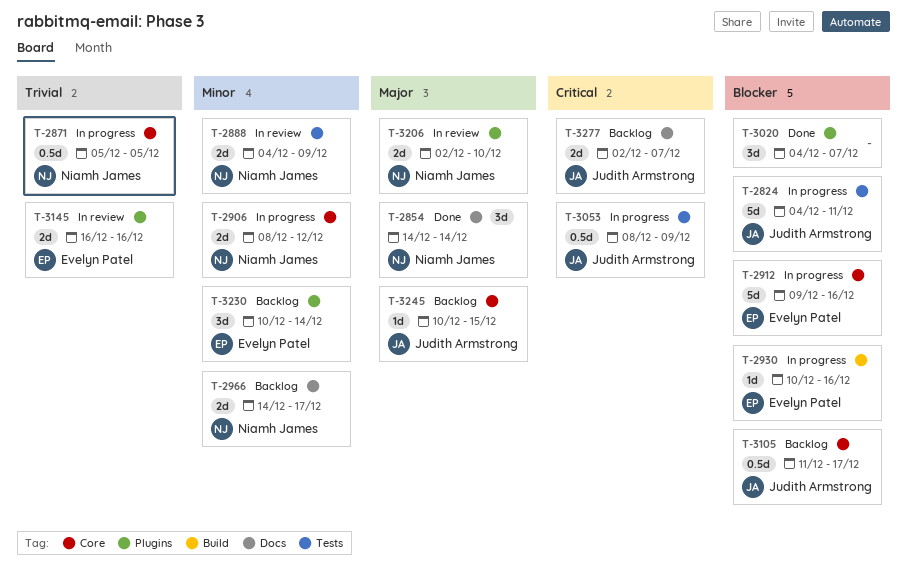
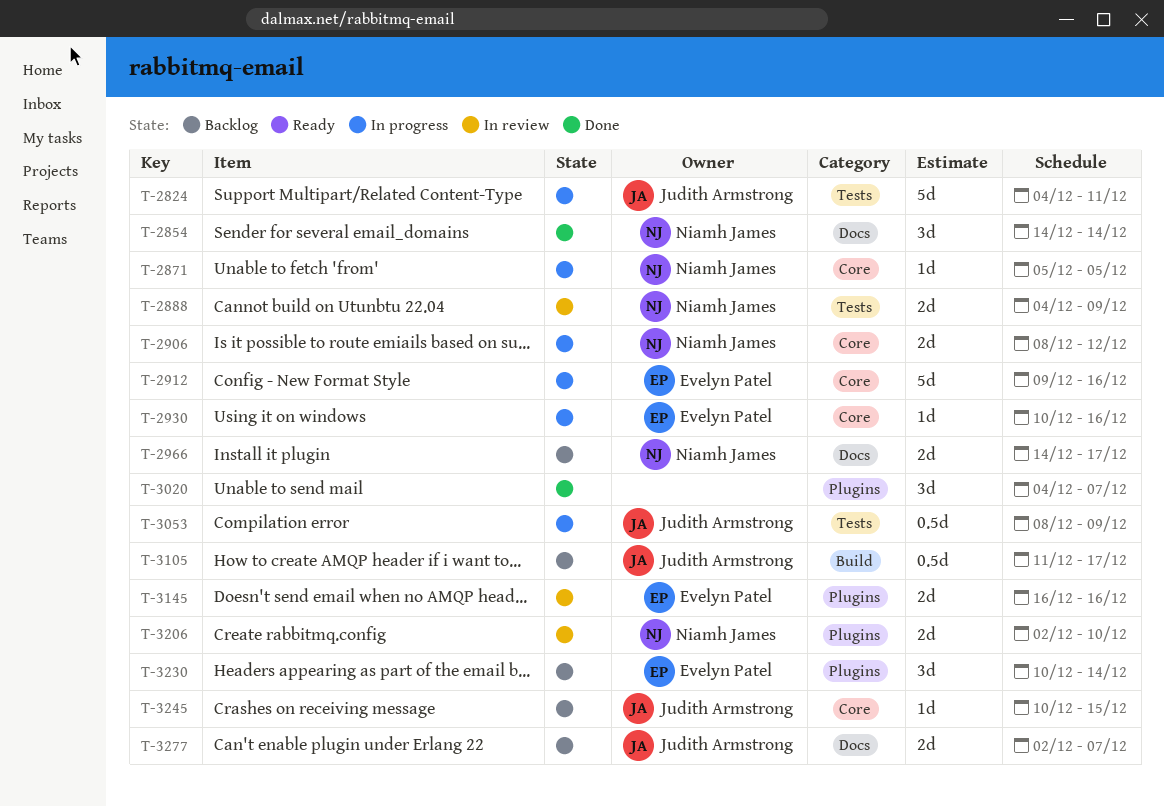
T-2871, estimate: 0.5d -> 1d
T-2930, label: Build -> Core
T-3105, label: Core -> Build

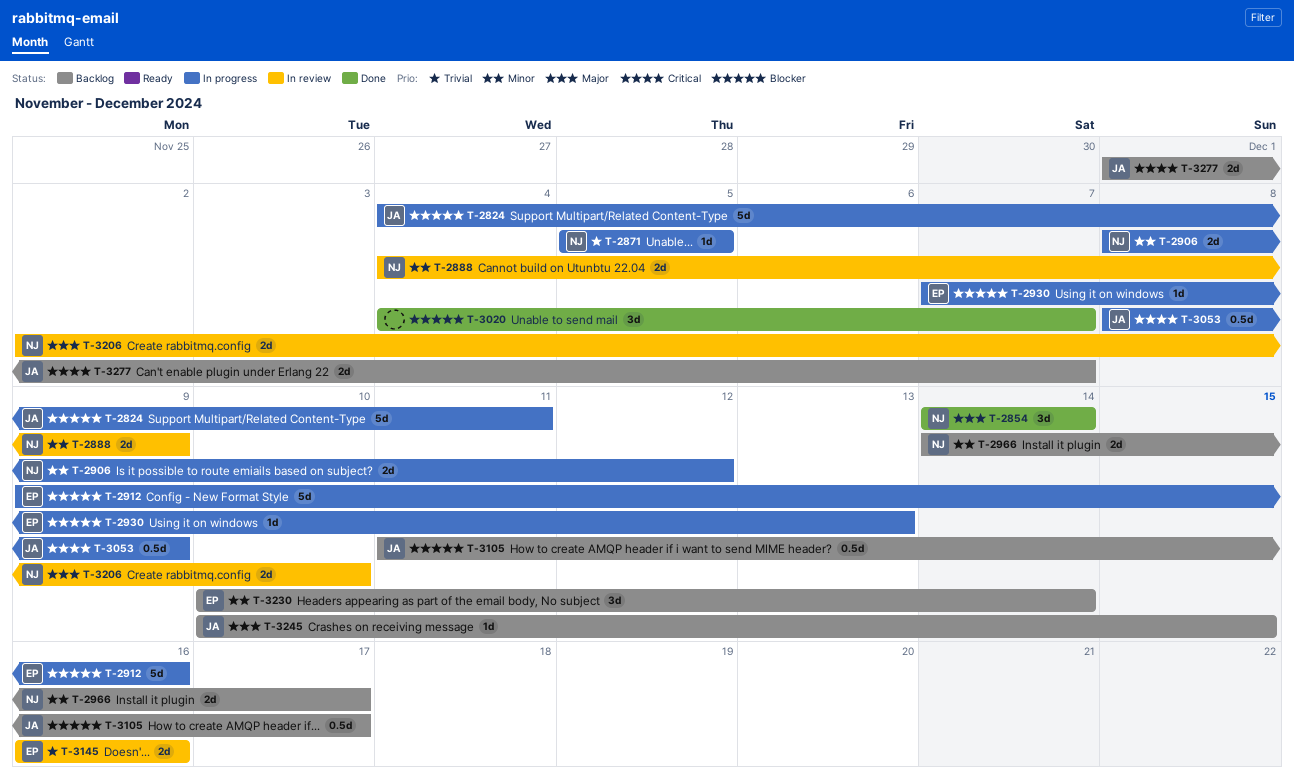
T-2930, start: Dec 10 -> Dec 7
T-2930, due: Dec 16 -> Dec 13
T-3277, start: Dec 2 -> Dec 1

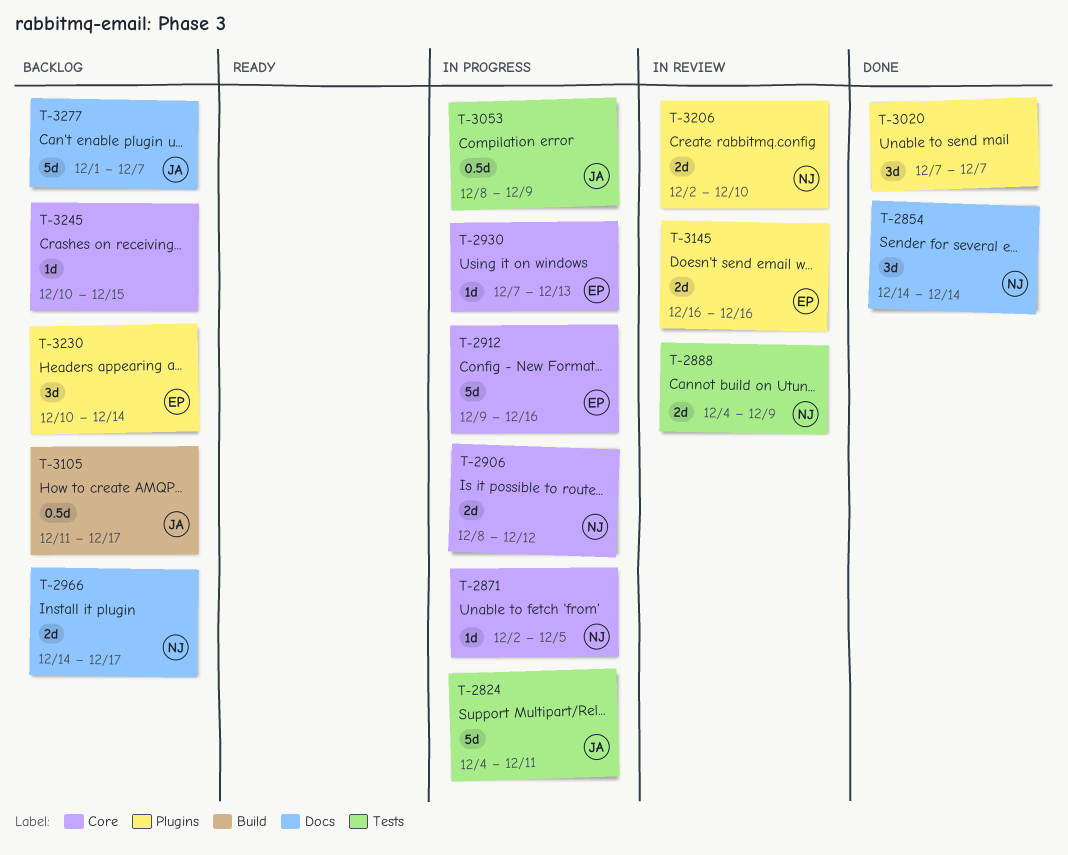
T-2871, start: Dec 5 -> Dec 2
T-3020, start: Dec 4 -> Dec 7
T-3245, owner: JA -> none
T-3277, estimate: 2d -> 5d

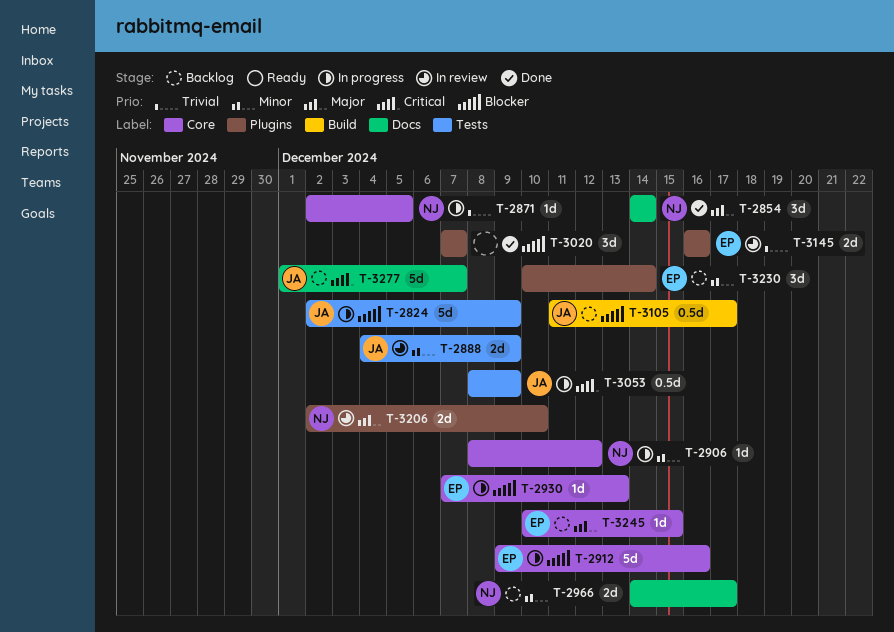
T-2824, start: Dec 4 -> Dec 2
T-2824, due: Dec 11 -> Dec 9
T-2888, owner: NJ -> JA
T-2906, estimate: 2d -> 1d
T-3245, owner: none -> EP

